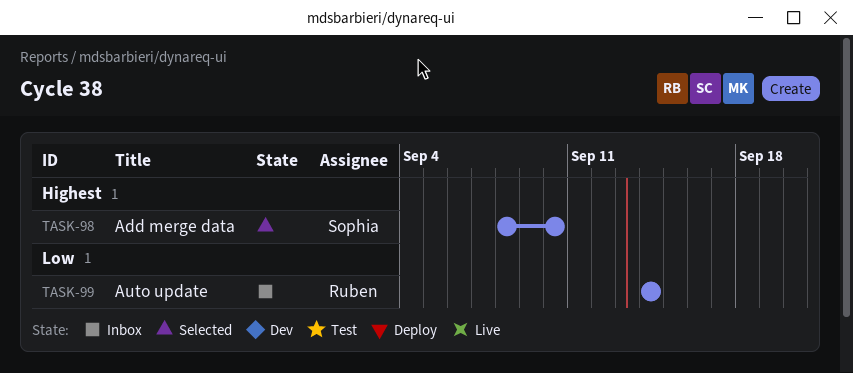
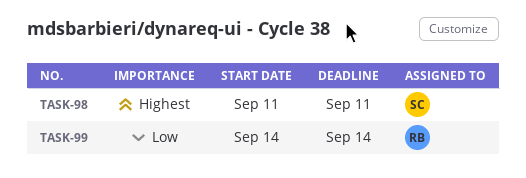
TASK-98, start: Sep 8 -> Sep 11
TASK-98, due: Sep 10 -> Sep 11

